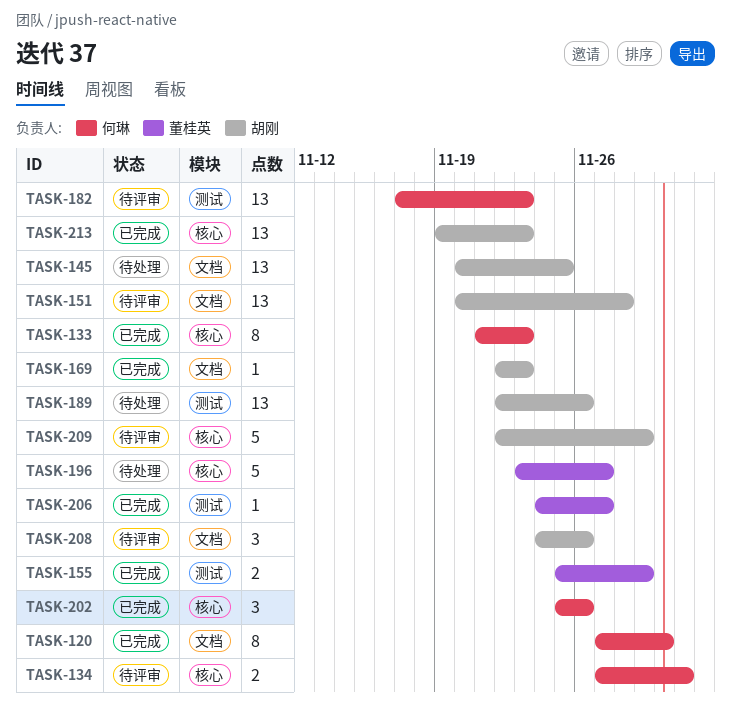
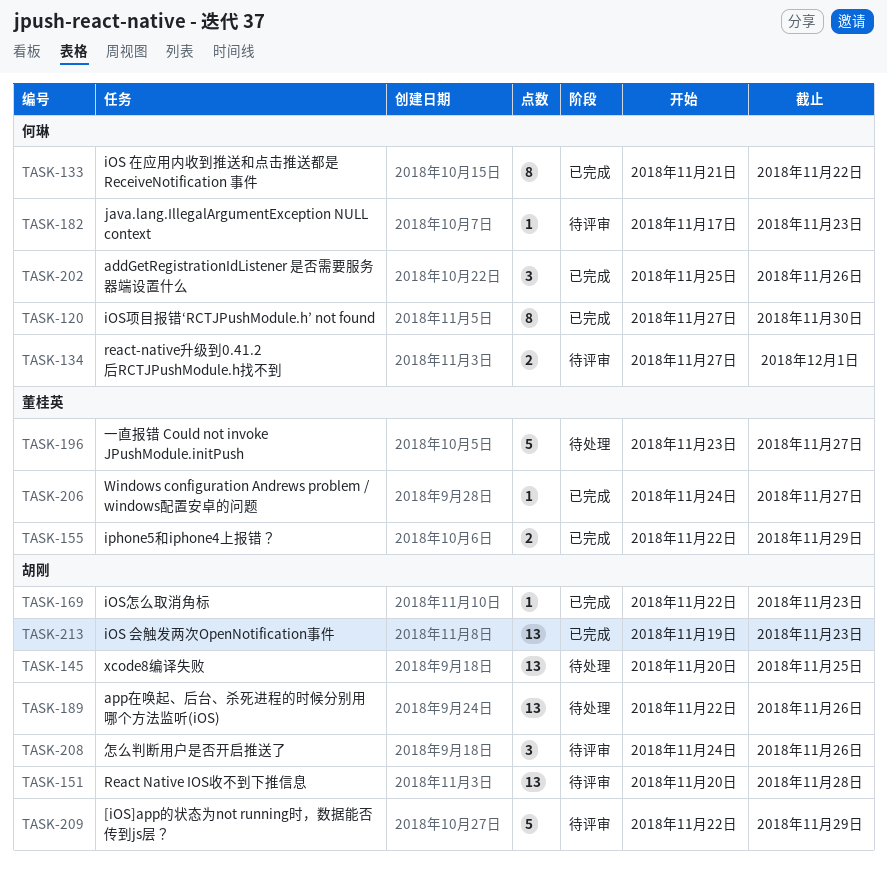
TASK-133, due: Nov 23 -> Nov 22
TASK-155, start: Nov 25 -> Nov 22
TASK-182, estimate: 13 -> 1

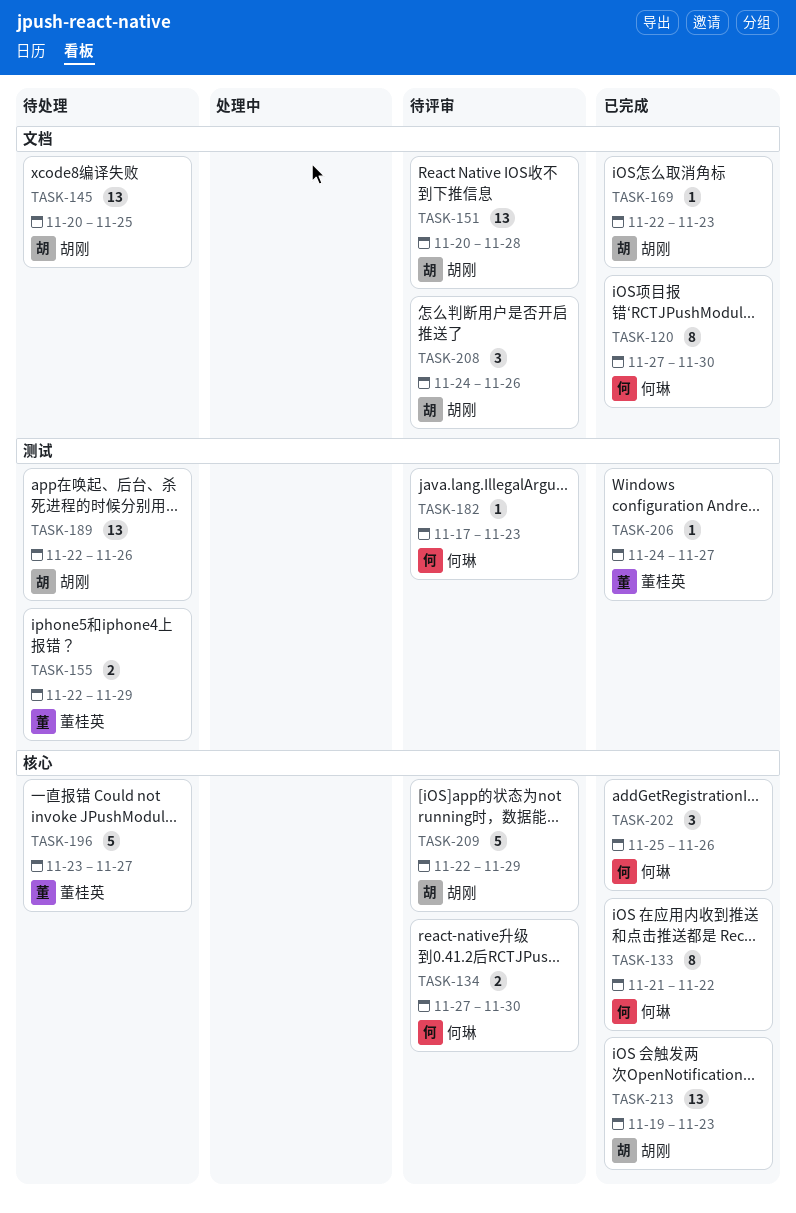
TASK-134, due: Dec 1 -> Nov 30
TASK-155, status: 已完成 -> 待处理

